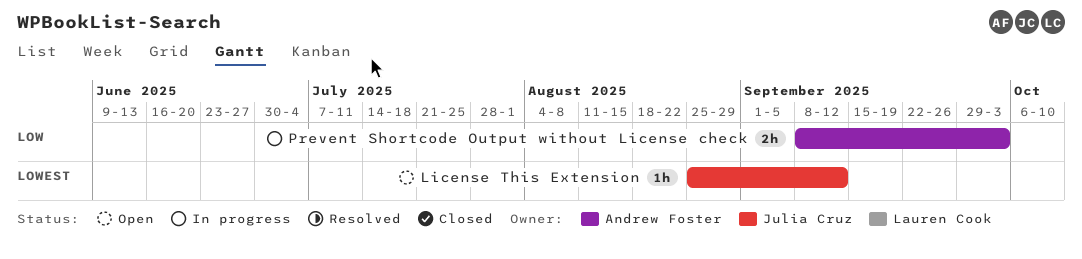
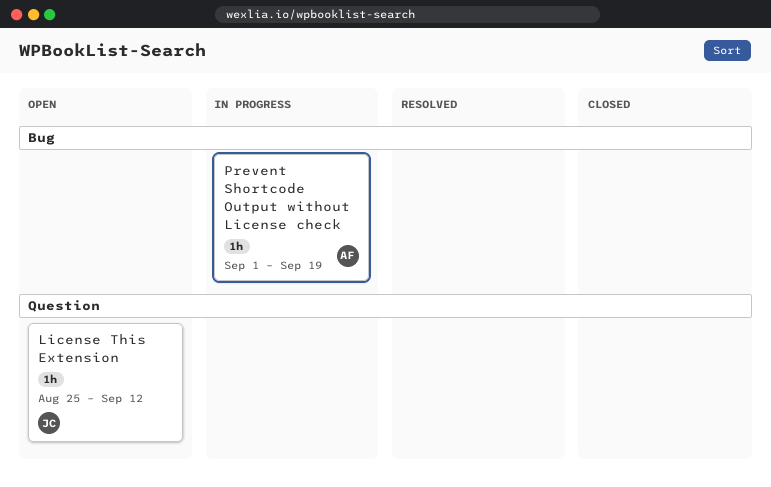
Prevent Shortcode Output without License check, estimate: 2h -> 1h
Prevent Shortcode Output without License check, start: Sep 8 -> Sep 1
Prevent Shortcode Output without License check, due: Oct 3 -> Sep 19

